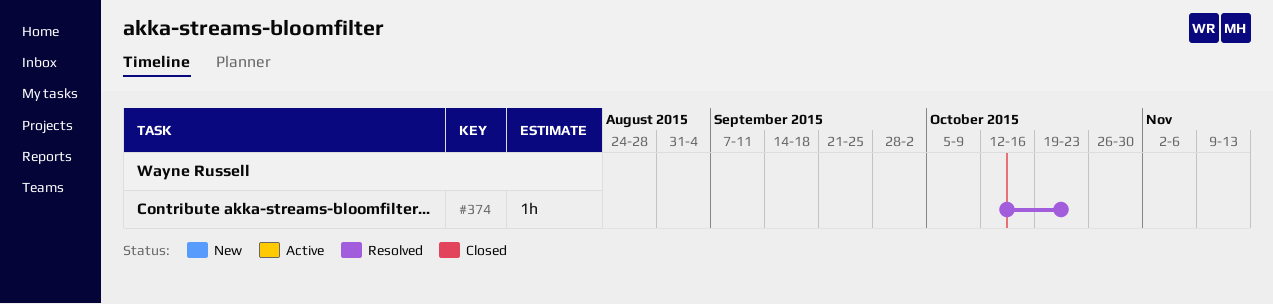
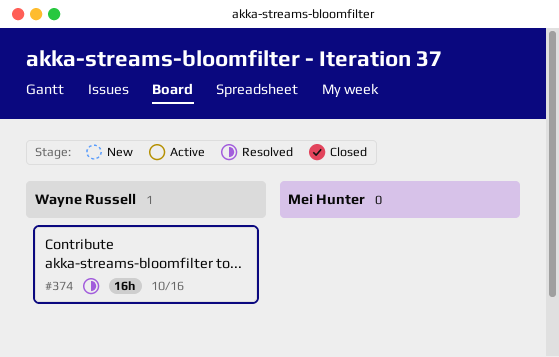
#374, estimate: 1h -> 16h
#374, due: Oct 23 -> Oct 16

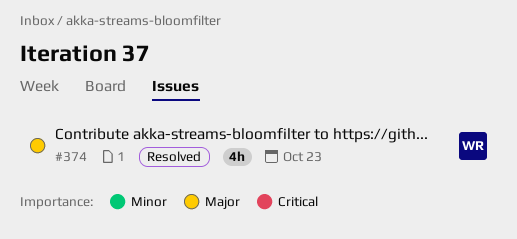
#374, estimate: 16h -> 4h
#374, due: Oct 16 -> Oct 23

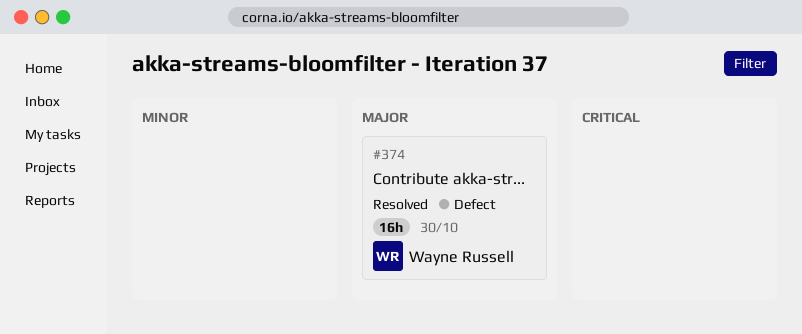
#374, estimate: 4h -> 16h
#374, due: Oct 23 -> Oct 30

